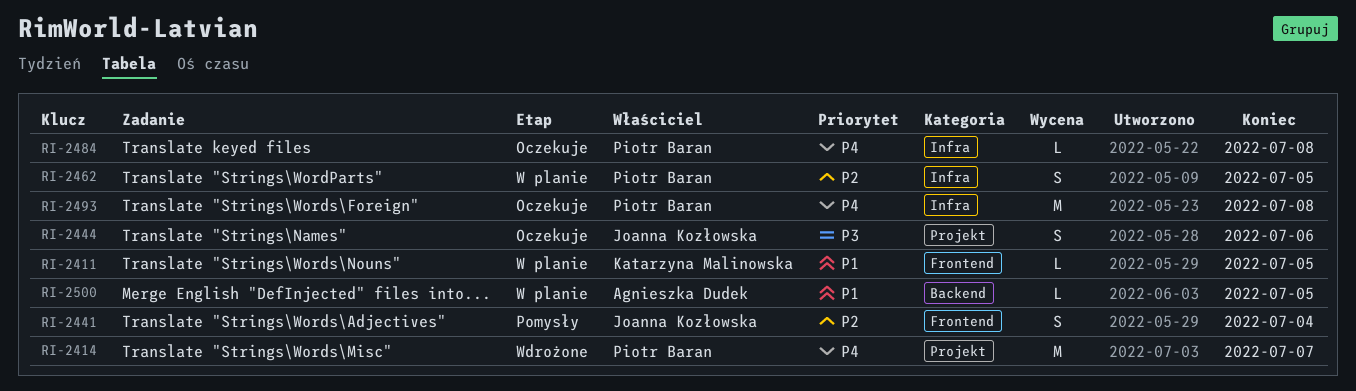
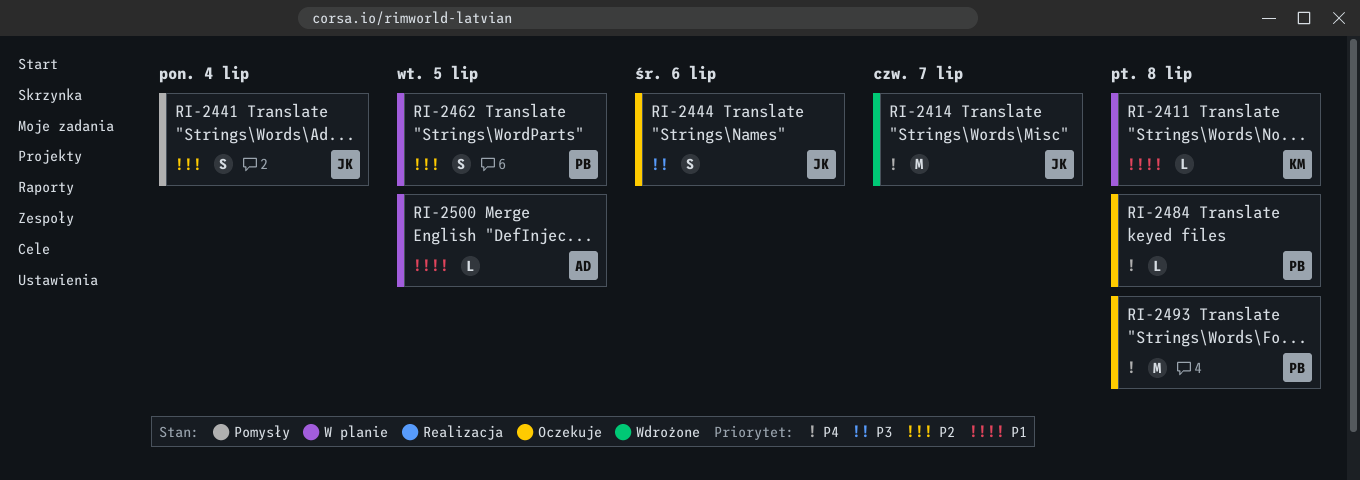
RI-2411, due: Jul 5 -> Jul 8
RI-2414, owner: Piotr Baran -> Joanna Kozłowska

